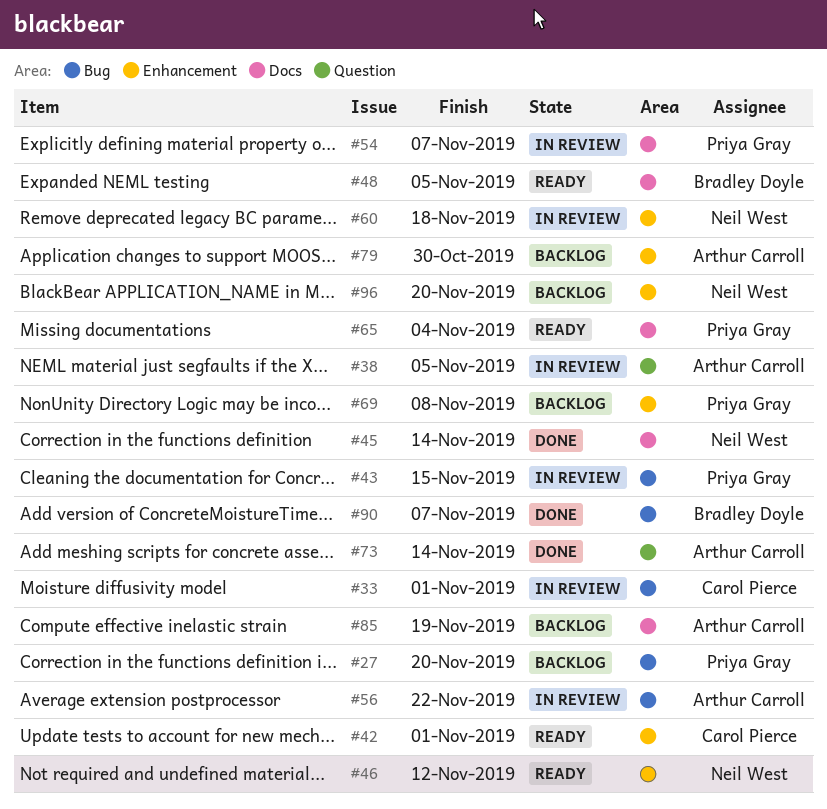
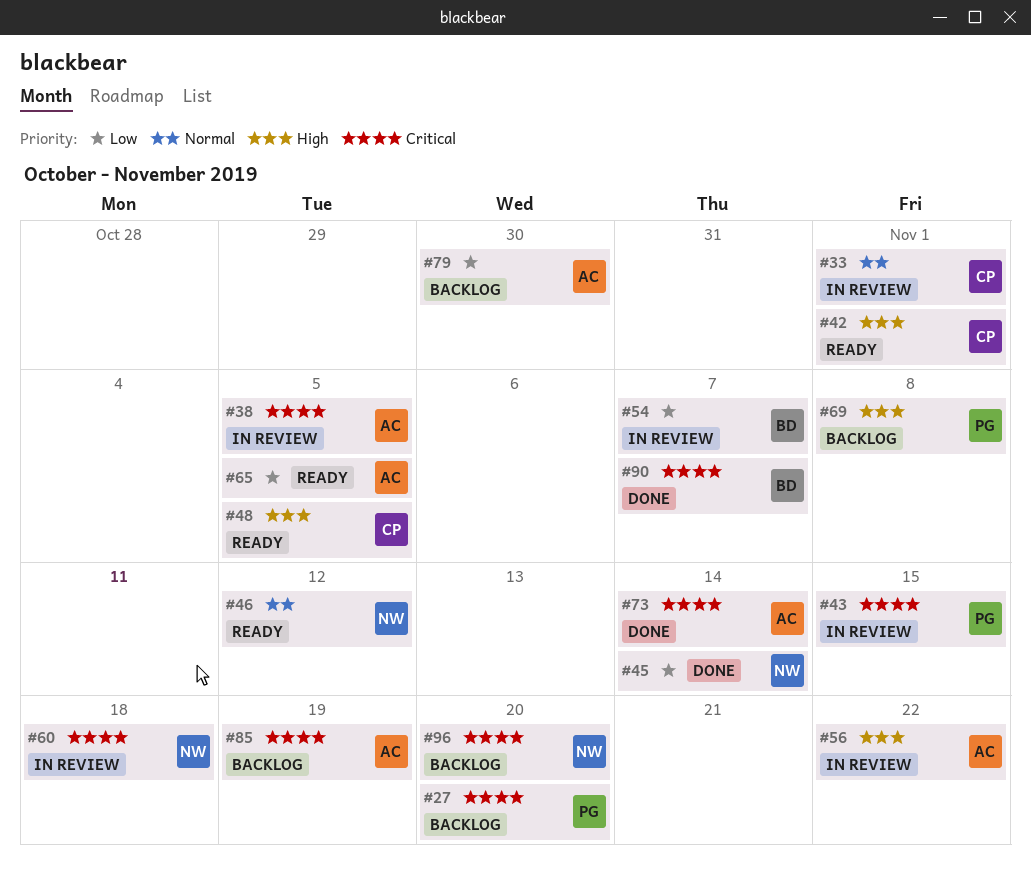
#48, owner: Bradley Doyle -> Carol Pierce
#54, owner: Priya Gray -> Bradley Doyle
#65, owner: Priya Gray -> Arthur Carroll
#65, due: Nov 4 -> Nov 5

